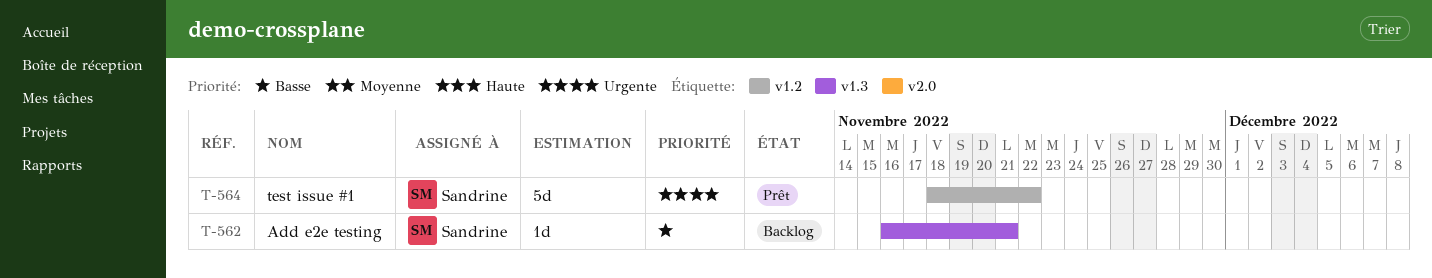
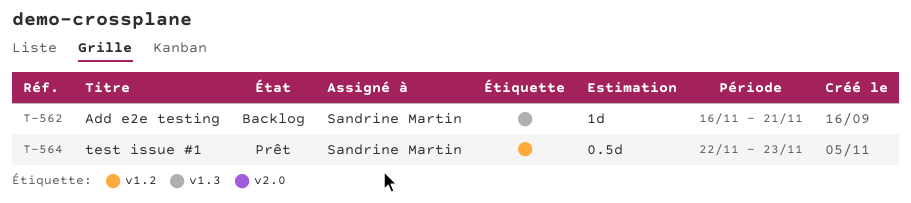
T-564, estimate: 5d -> 0.5d
T-564, start: Nov 18 -> Nov 22
T-564, due: Nov 22 -> Nov 23

